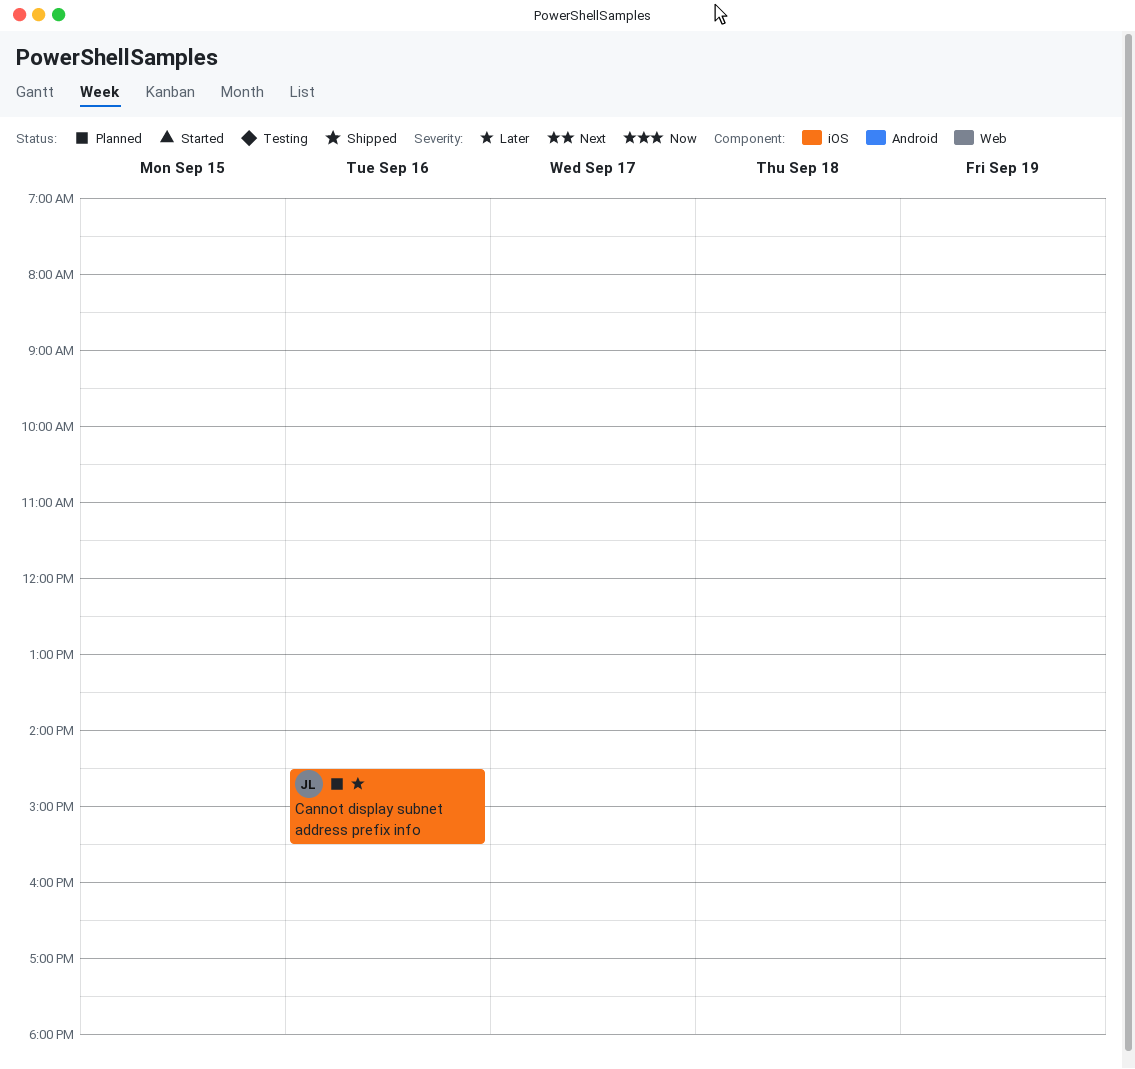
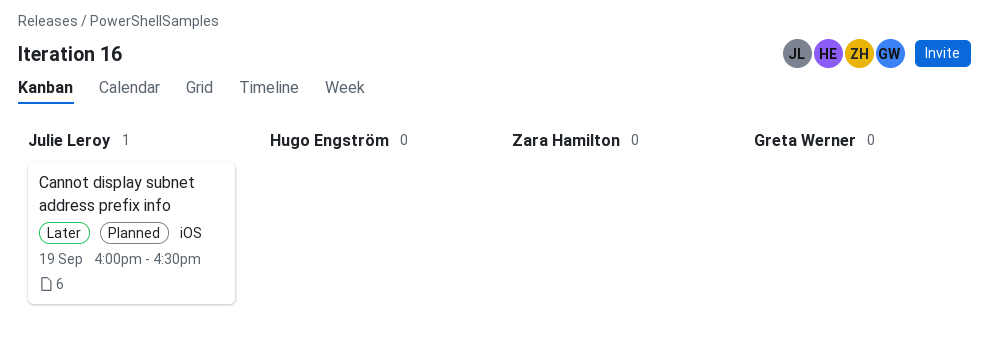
Cannot display subnet address prefix info, day: Sep 16 -> Sep 19
Cannot display subnet address prefix info, begins: 14:30 -> 16:00
Cannot display subnet address prefix info, ends: 15:30 -> 16:30

